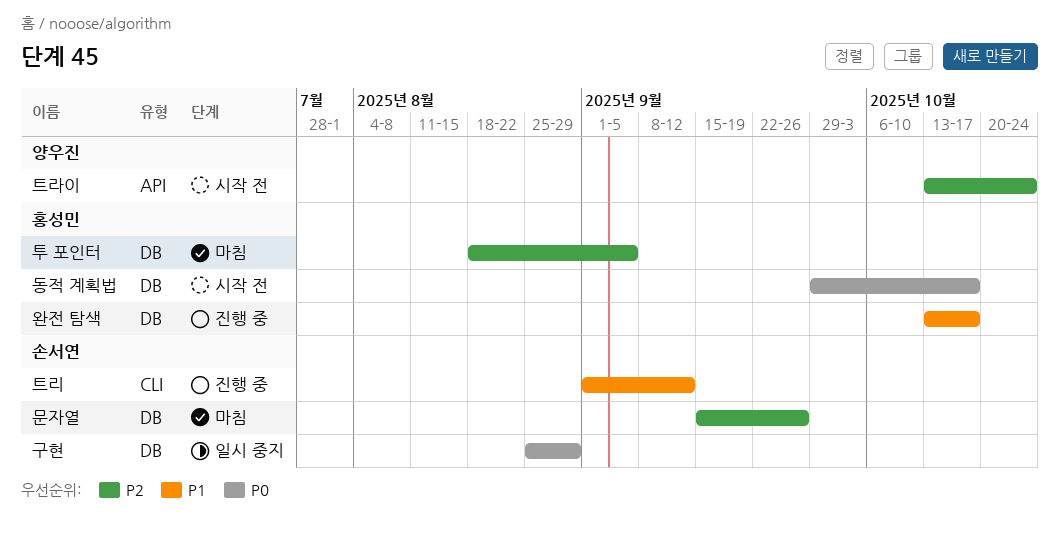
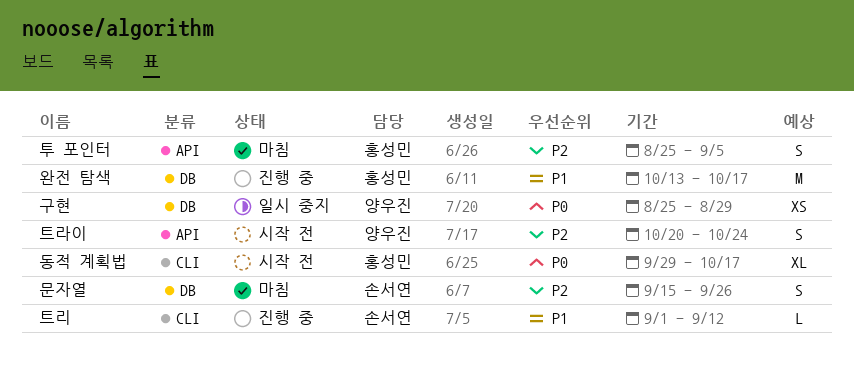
구현, owner: 손서연 -> 양우진
동적 계획법, label: DB -> CLI
투 포인터, label: DB -> API
투 포인터, start: Aug 18 -> Aug 25
트라이, start: Oct 13 -> Oct 20

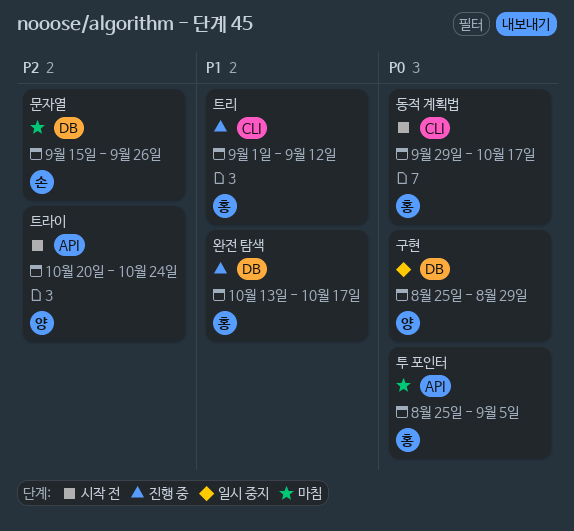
투 포인터, priority: P2 -> P0
트리, owner: 손서연 -> 홍성민

